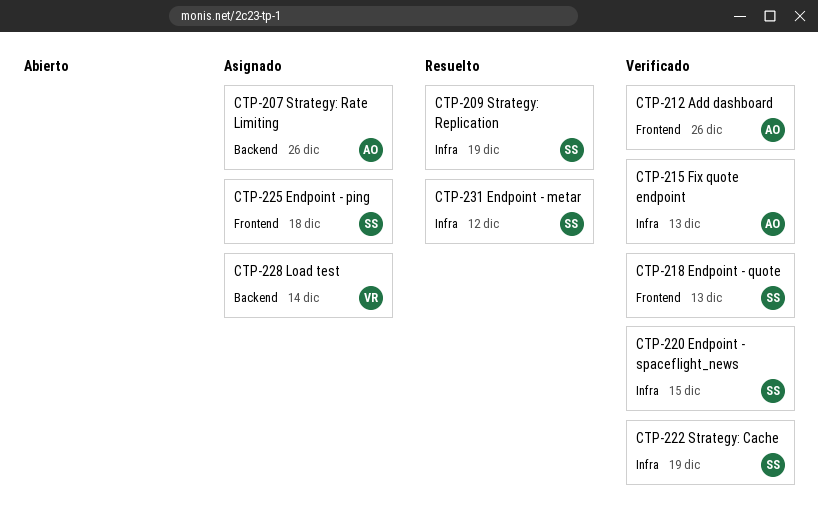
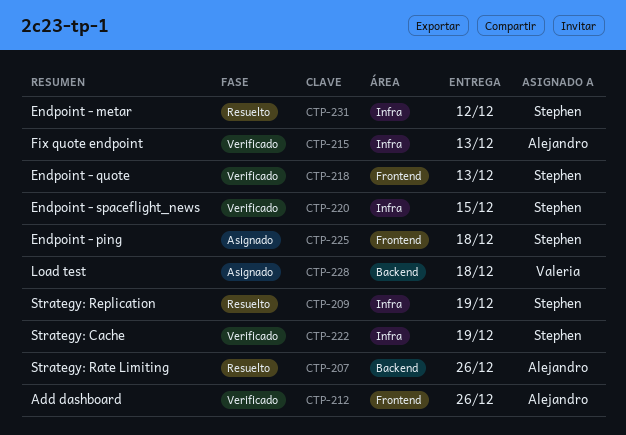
CTP-207, status: Asignado -> Resuelto
CTP-228, due: Dec 14 -> Dec 18

